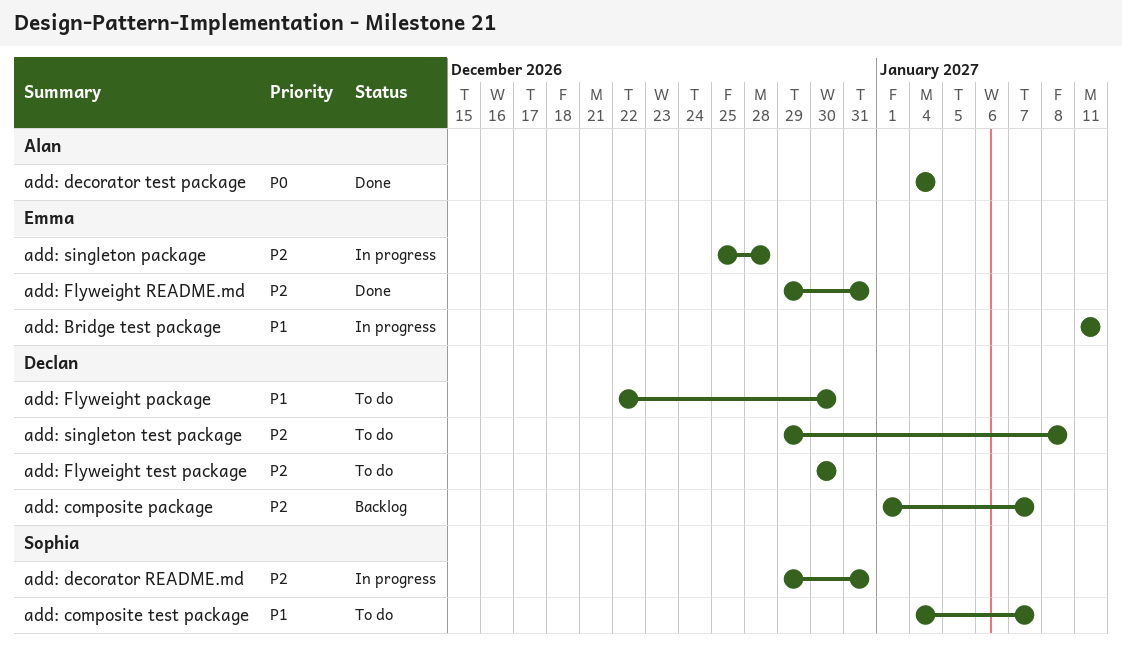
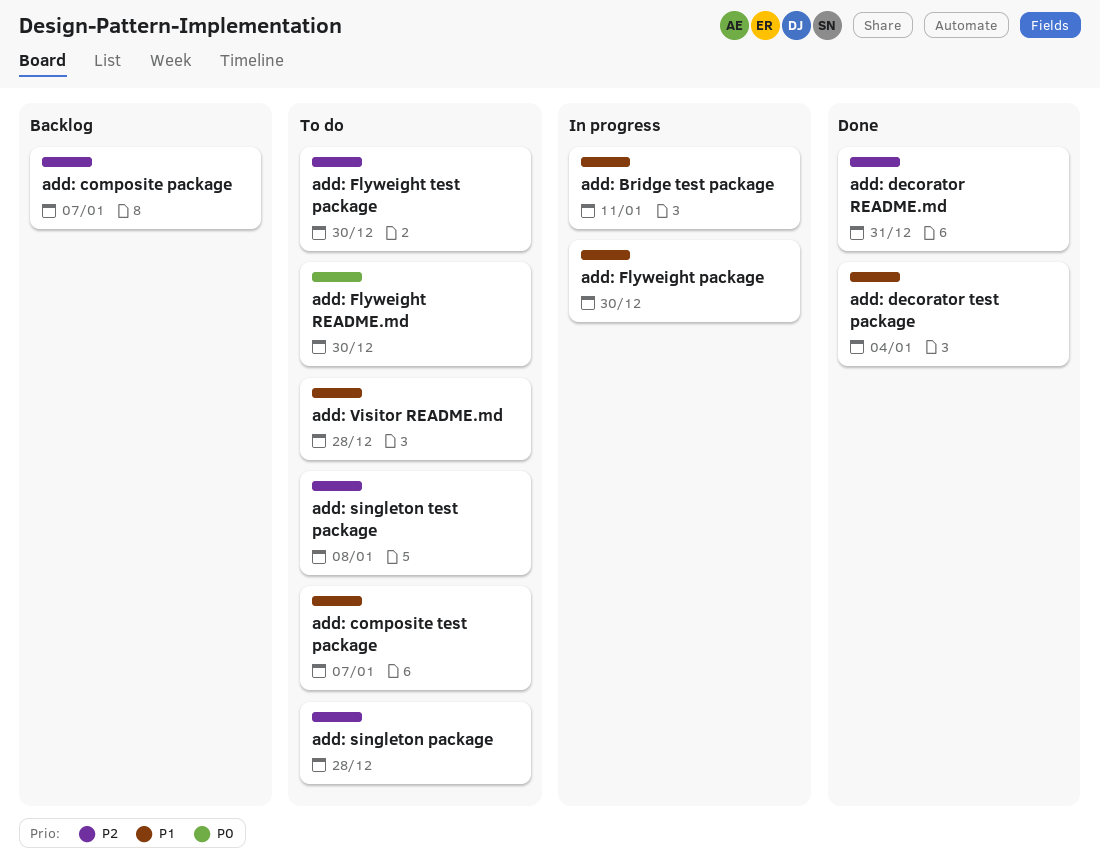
add: decorator README.md, status: In progress -> Done
add: decorator test package, priority: P0 -> P1
add: Flyweight package, status: To do -> In progress
add: Flyweight README.md, status: Done -> To do
add: Flyweight README.md, priority: P2 -> P0
add: Flyweight README.md, due: Dec 31 -> Dec 30
add: singleton package, status: In progress -> To do
add: Visitor README.md: none -> present

